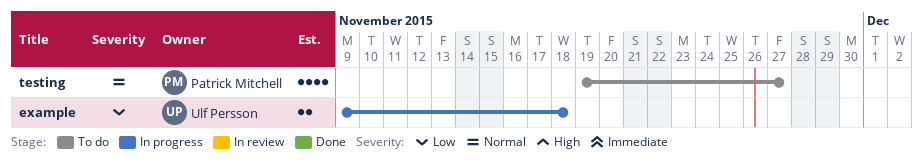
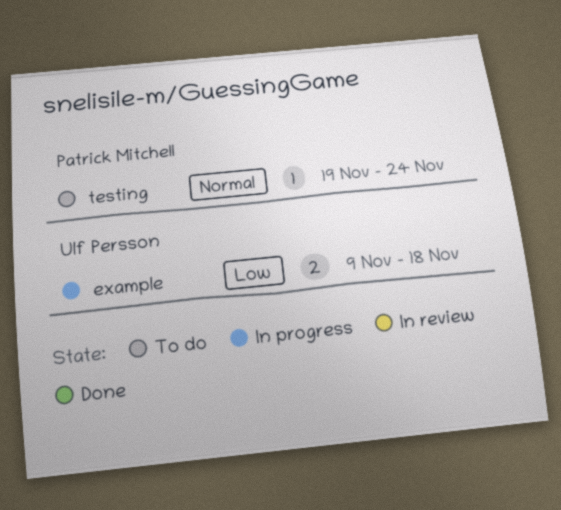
testing, estimate: 4 -> 1
testing, due: Nov 27 -> Nov 24

